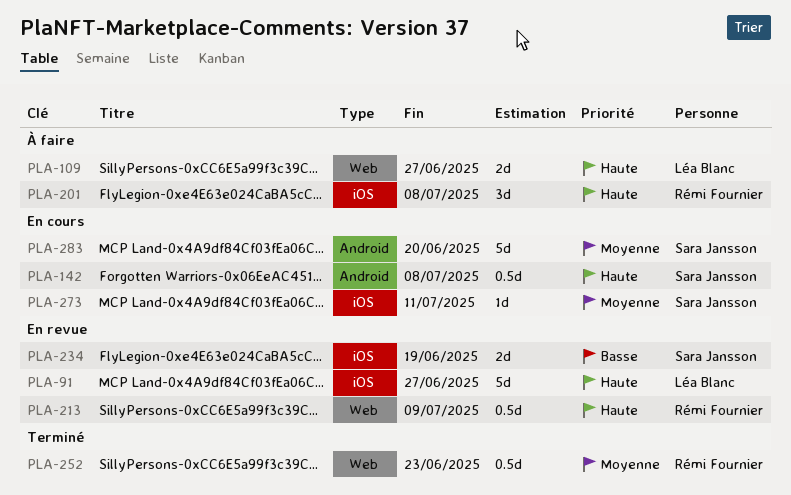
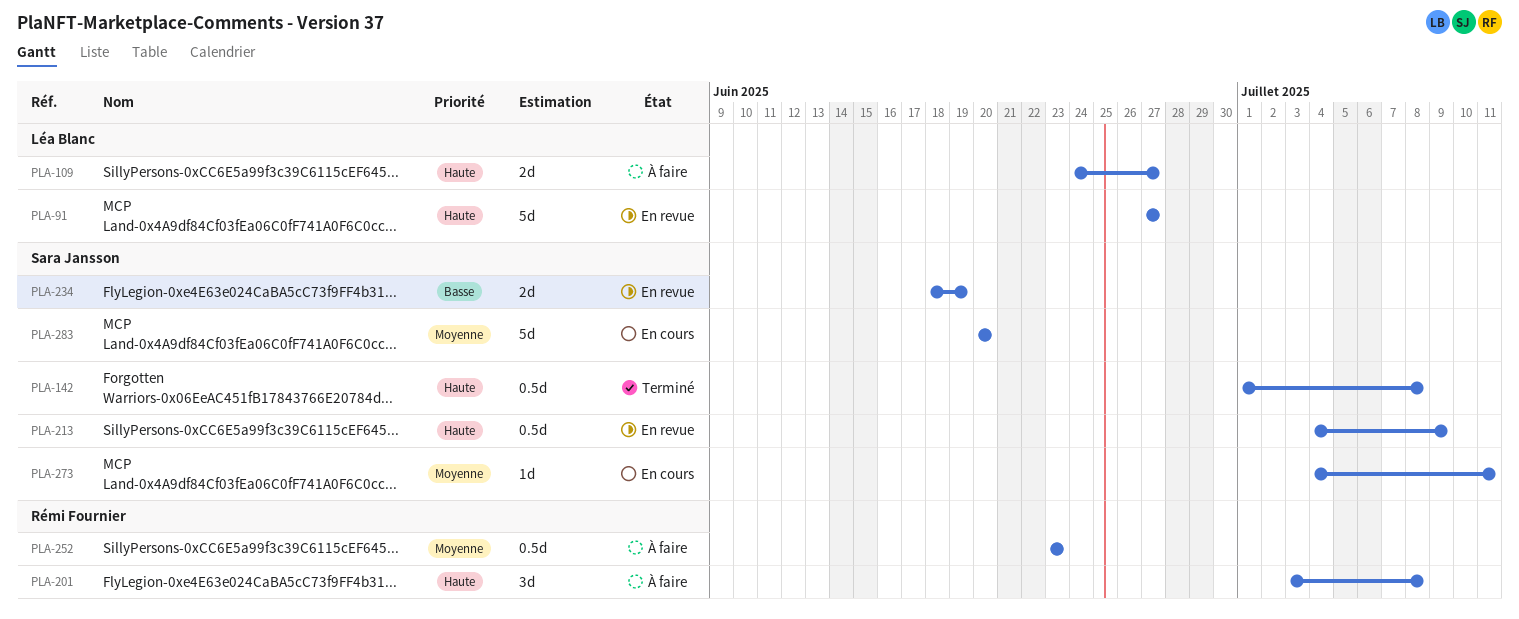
PLA-142, status: En cours -> Terminé
PLA-213, owner: Rémi Fournier -> Sara Jansson
PLA-252, status: Terminé -> À faire

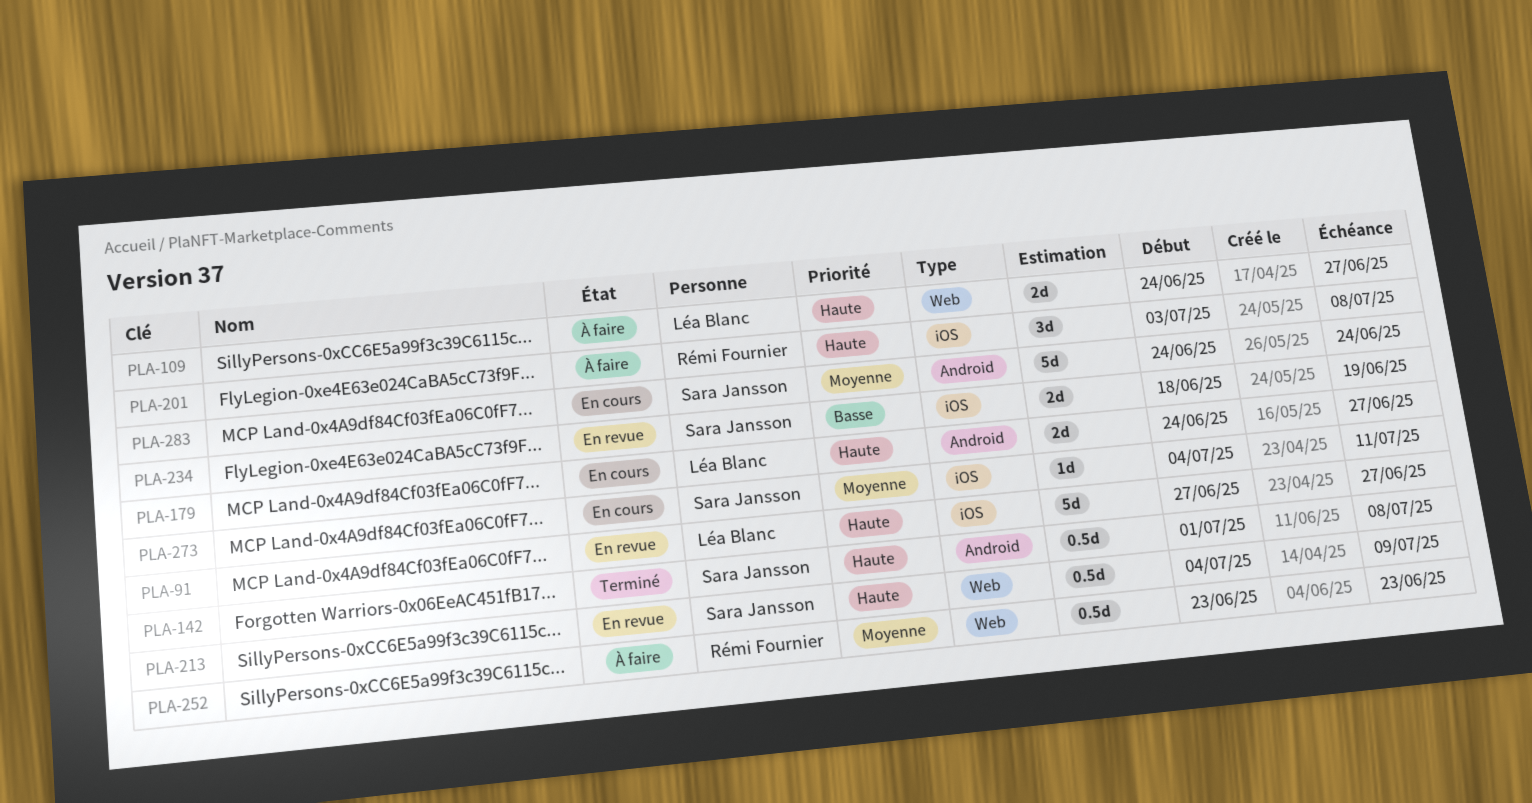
PLA-179: none -> present
PLA-283, start: Jun 20 -> Jun 24
PLA-283, due: Jun 20 -> Jun 24

